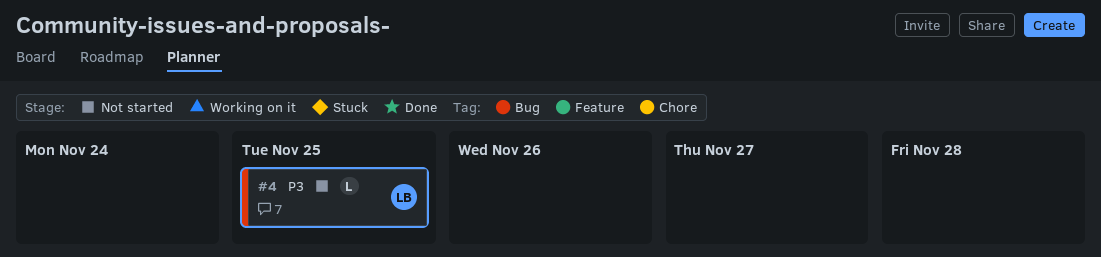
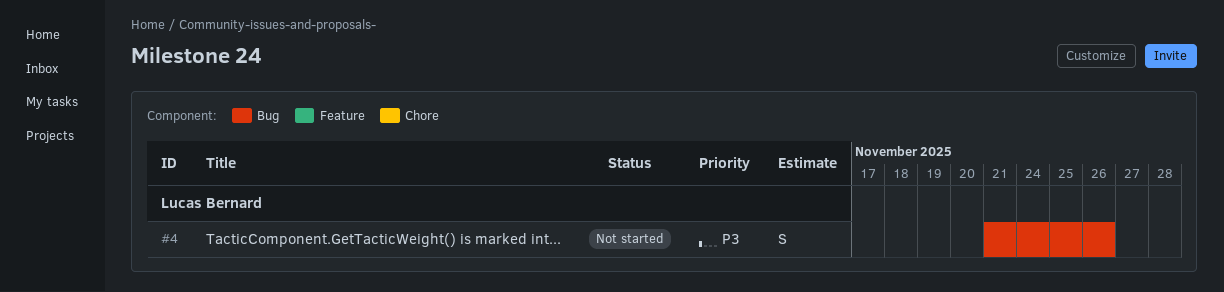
#4, estimate: L -> S
#4, due: Nov 25 -> Nov 26

